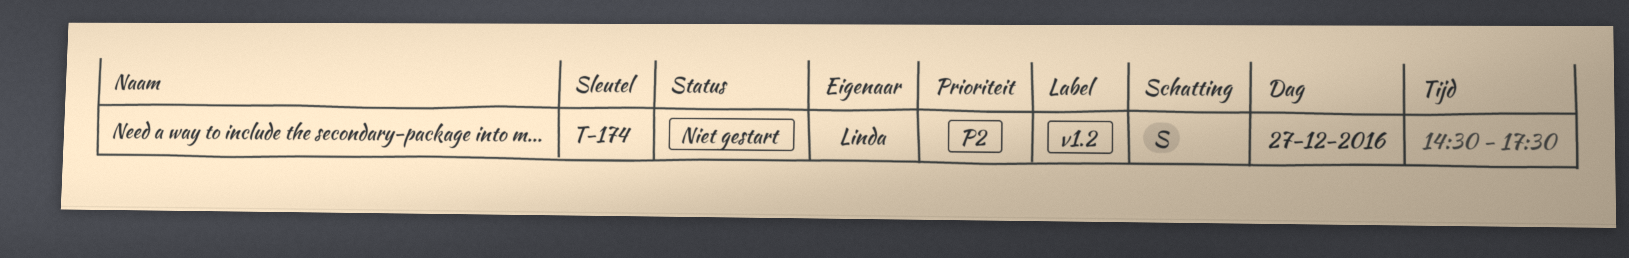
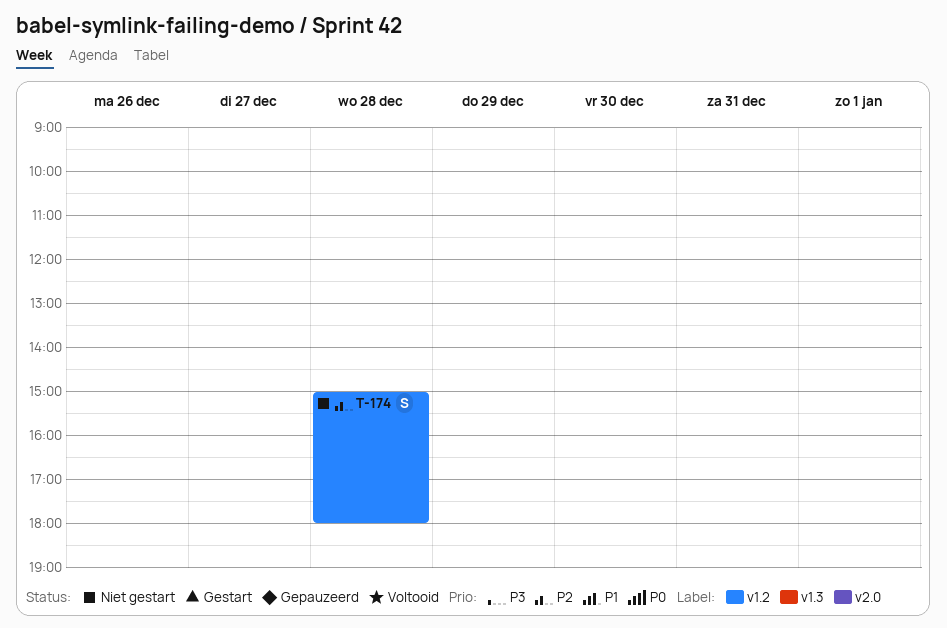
T-174, day: Dec 27 -> Dec 28
T-174, begins: 14:30 -> 15:00
T-174, ends: 17:30 -> 18:00

